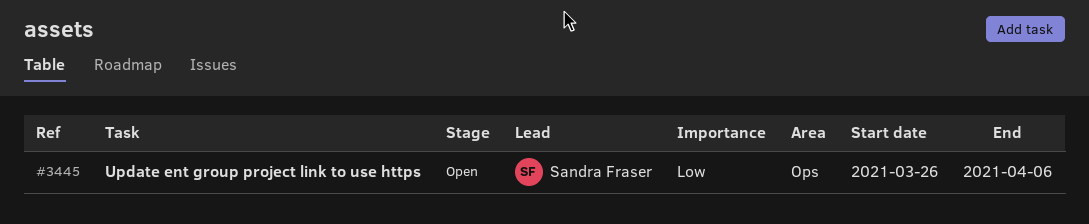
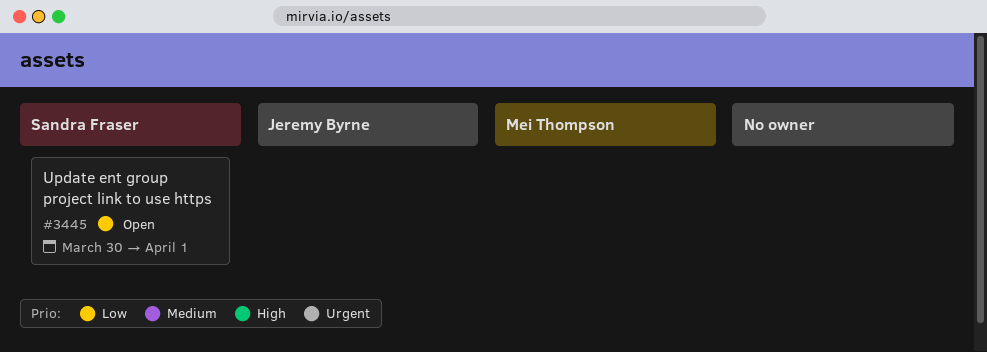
#3445, start: Mar 26 -> Mar 30
#3445, due: Apr 6 -> Apr 1

